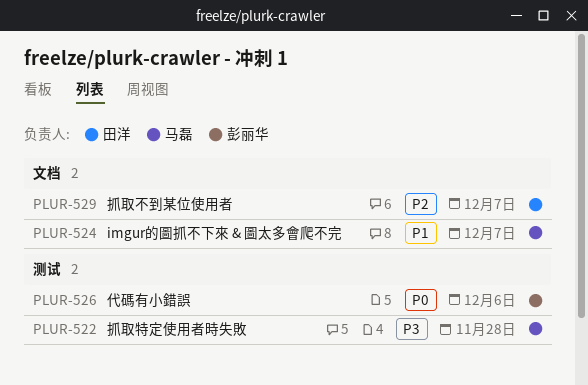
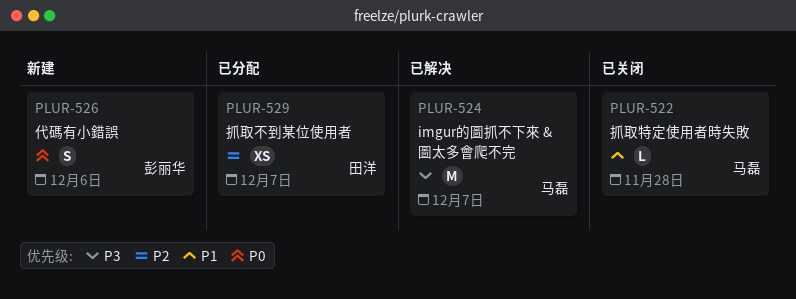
PLUR-522, priority: P3 -> P1
PLUR-524, priority: P1 -> P3

